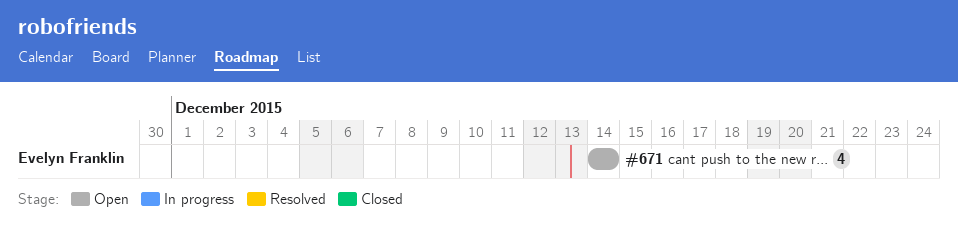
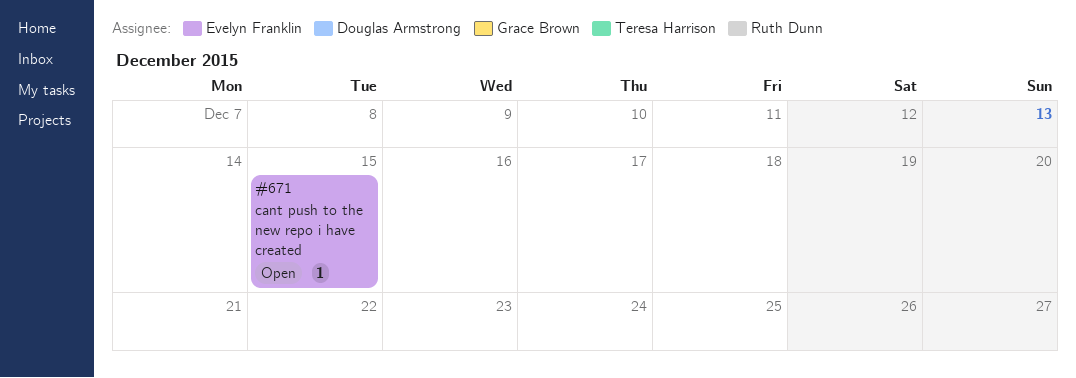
#671, estimate: 4 -> 1
#671, due: Dec 14 -> Dec 15

